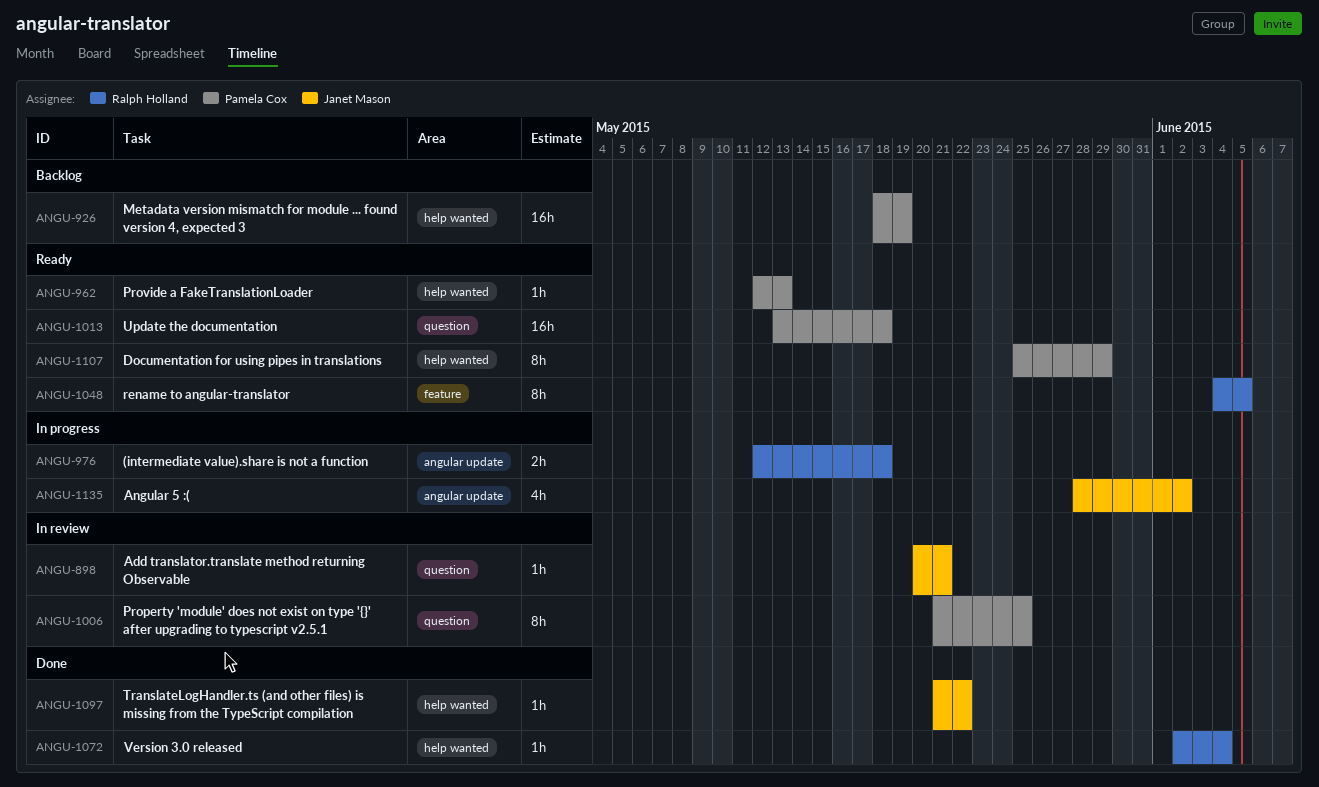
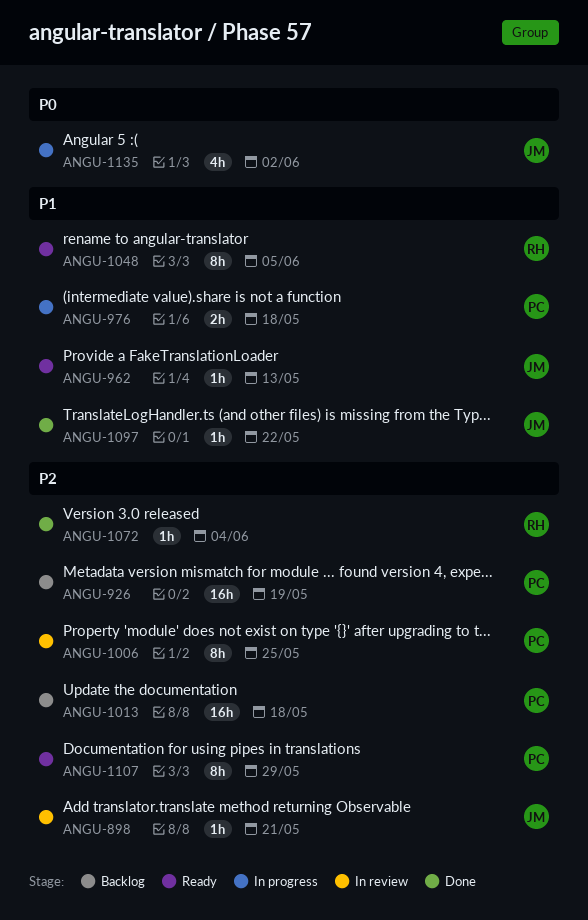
ANGU-962, owner: Pamela Cox -> Janet Mason
ANGU-976, owner: Ralph Holland -> Pamela Cox
ANGU-1013, status: Ready -> Backlog

